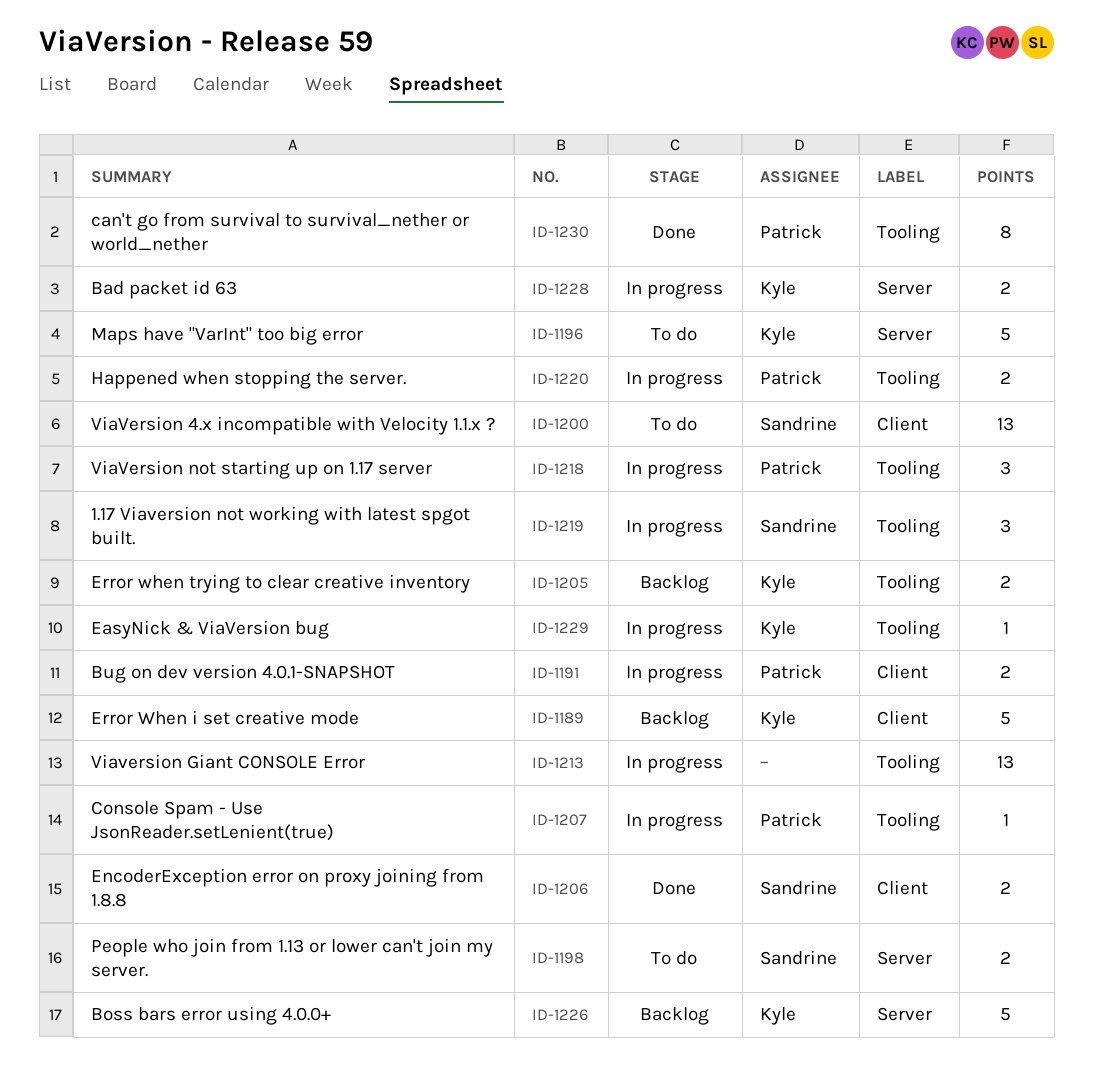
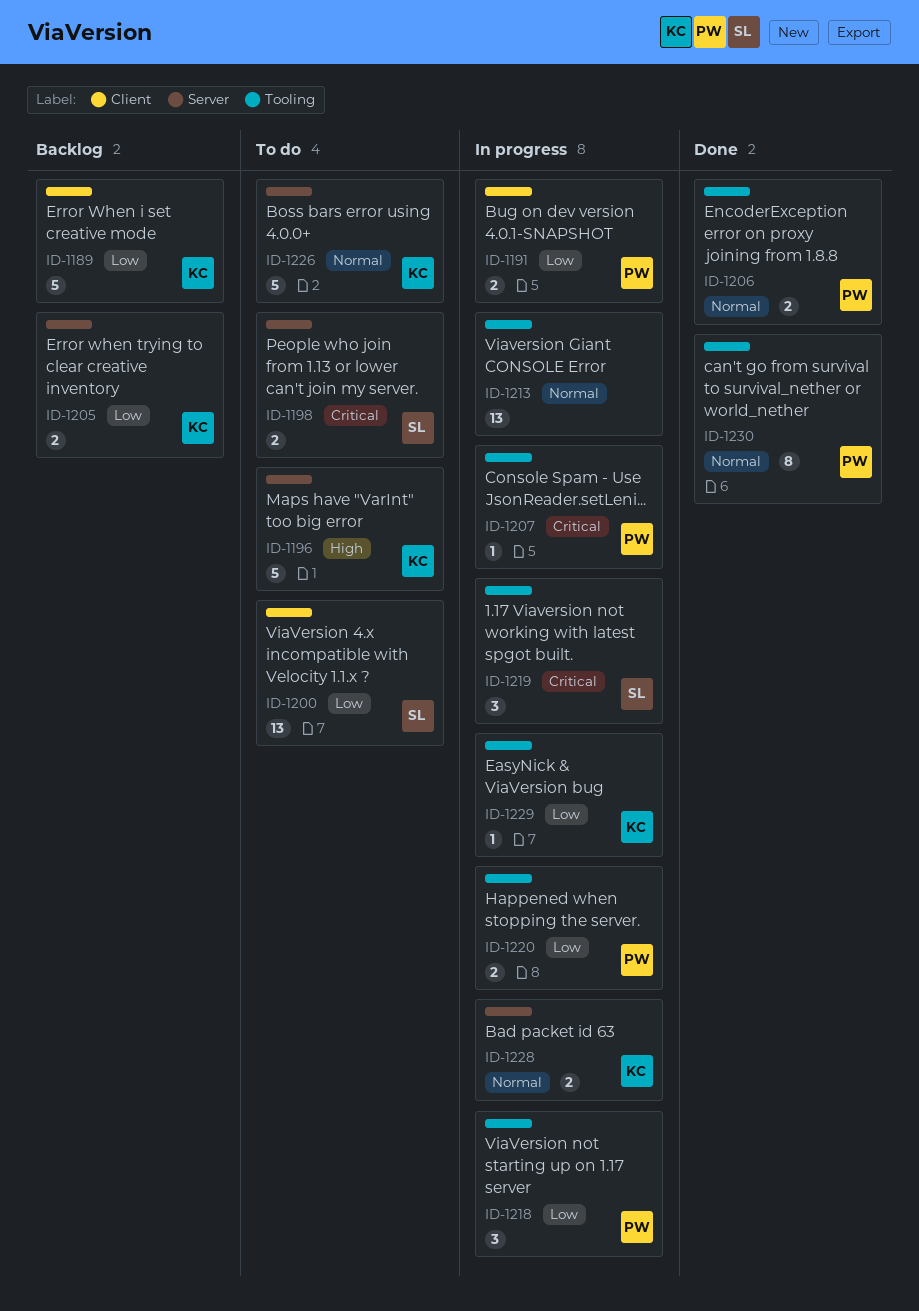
ID-1205, label: Tooling -> Server
ID-1206, owner: Sandrine -> Patrick
ID-1206, label: Client -> Tooling
ID-1226, status: Backlog -> To do

